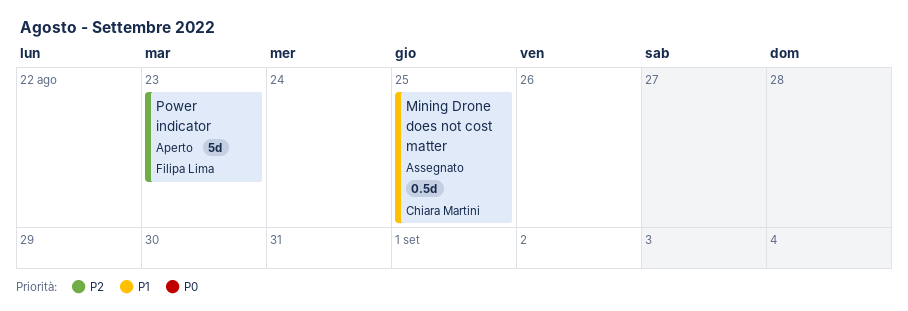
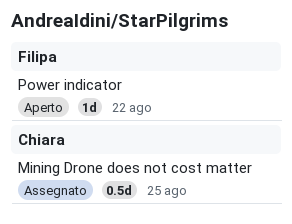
Power indicator, estimate: 5d -> 1d
Power indicator, due: Aug 23 -> Aug 22

